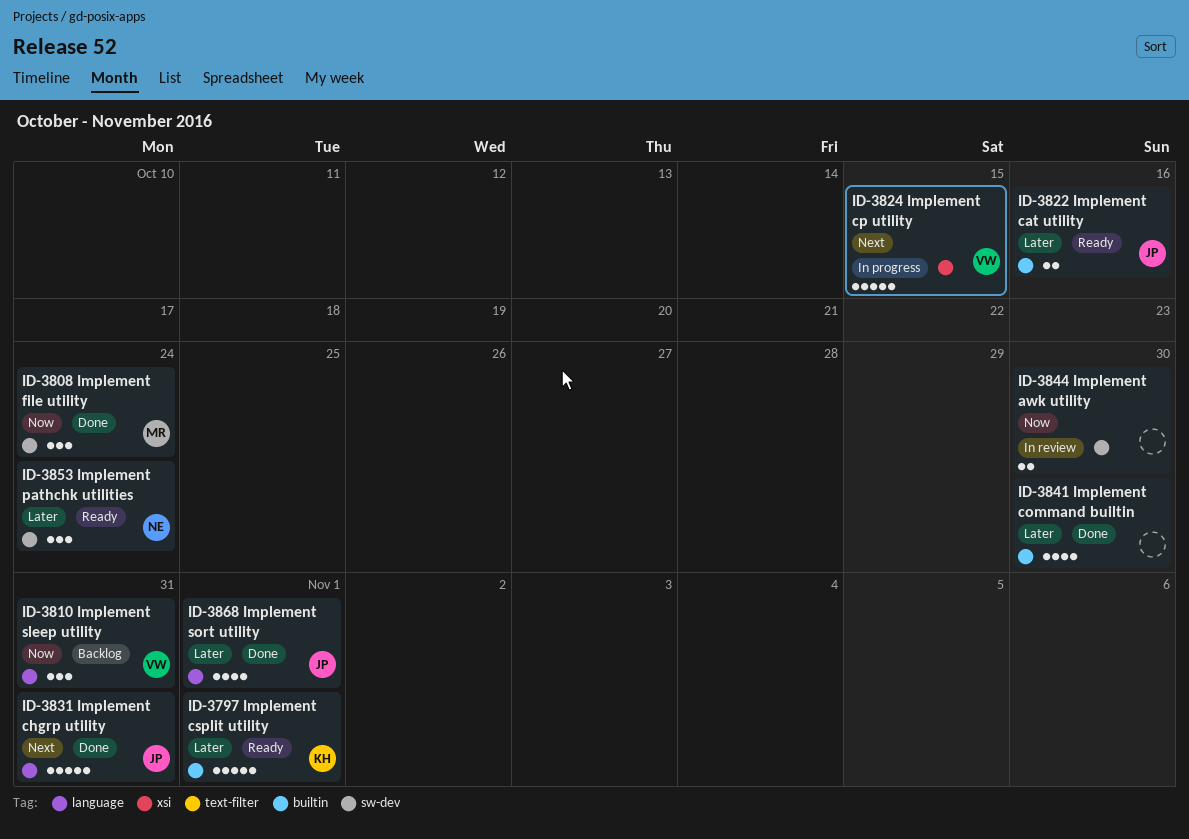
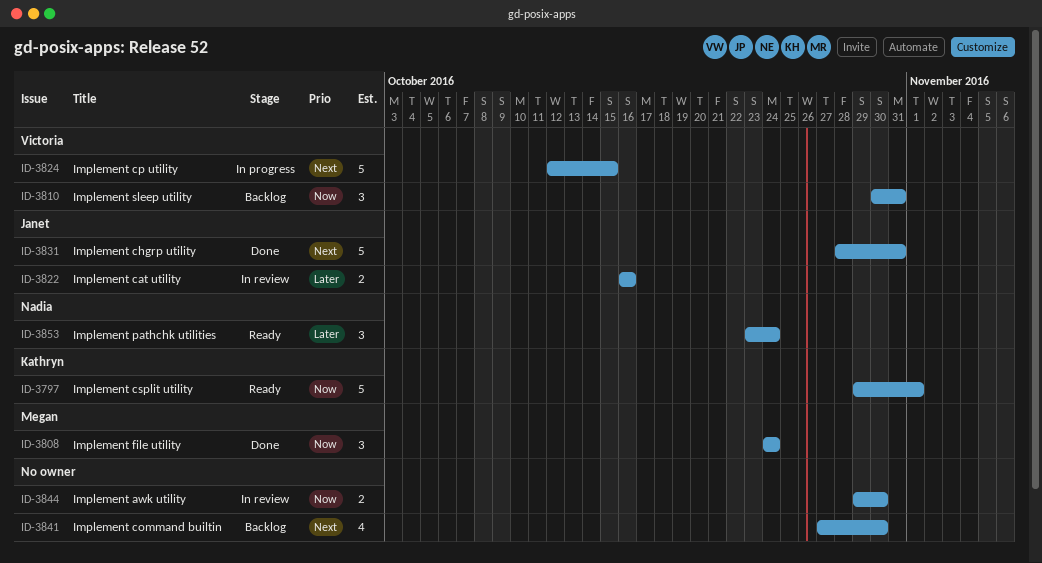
ID-3797, priority: Later -> Now
ID-3822, status: Ready -> In review
ID-3841, status: Done -> Backlog
ID-3841, priority: Later -> Next
ID-3868: present -> none

